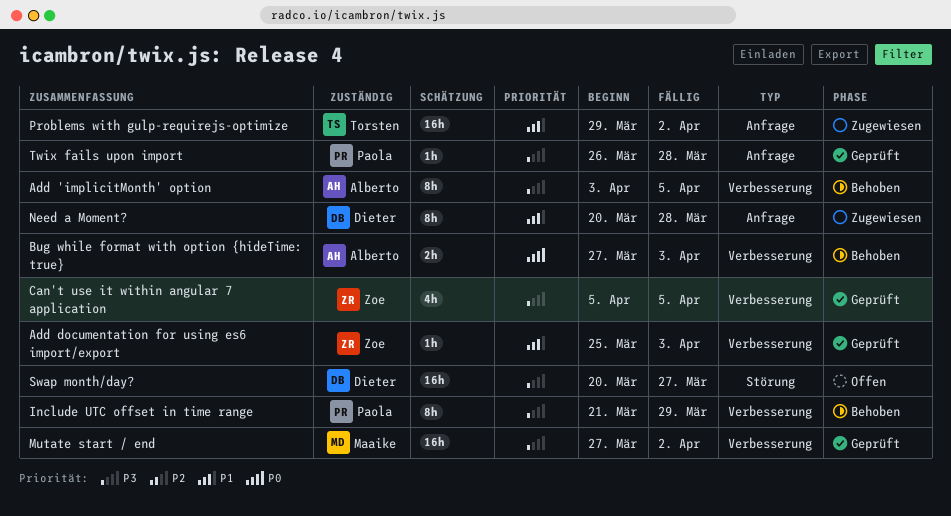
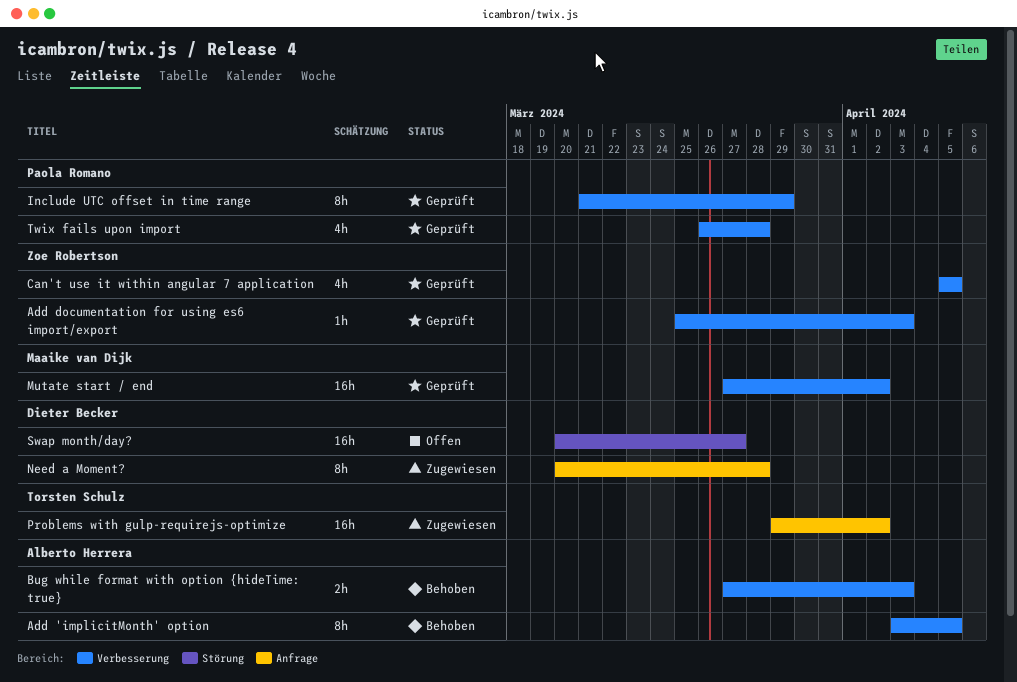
Include UTC offset in time range, status: Behoben -> Geprüft
Twix fails upon import, label: Anfrage -> Verbesserung
Twix fails upon import, estimate: 1h -> 4h

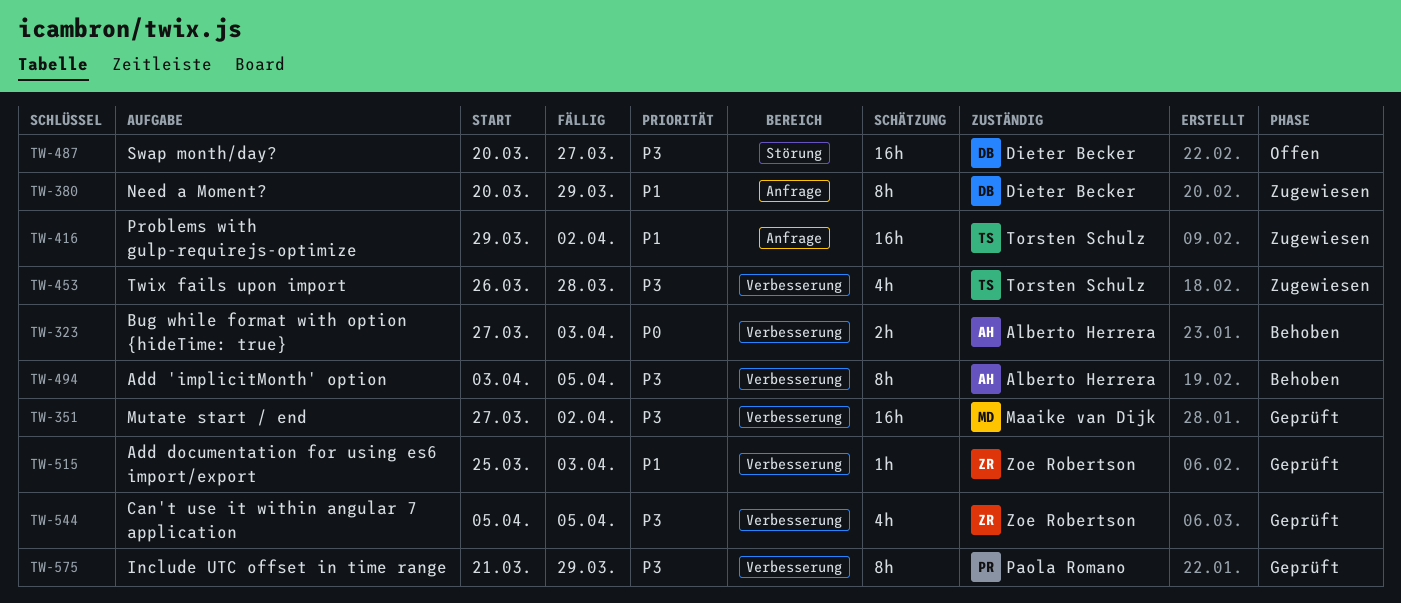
Need a Moment?, due: Mar 28 -> Mar 29
Twix fails upon import, status: Geprüft -> Zugewiesen
Twix fails upon import, owner: Paola Romano -> Torsten Schulz

